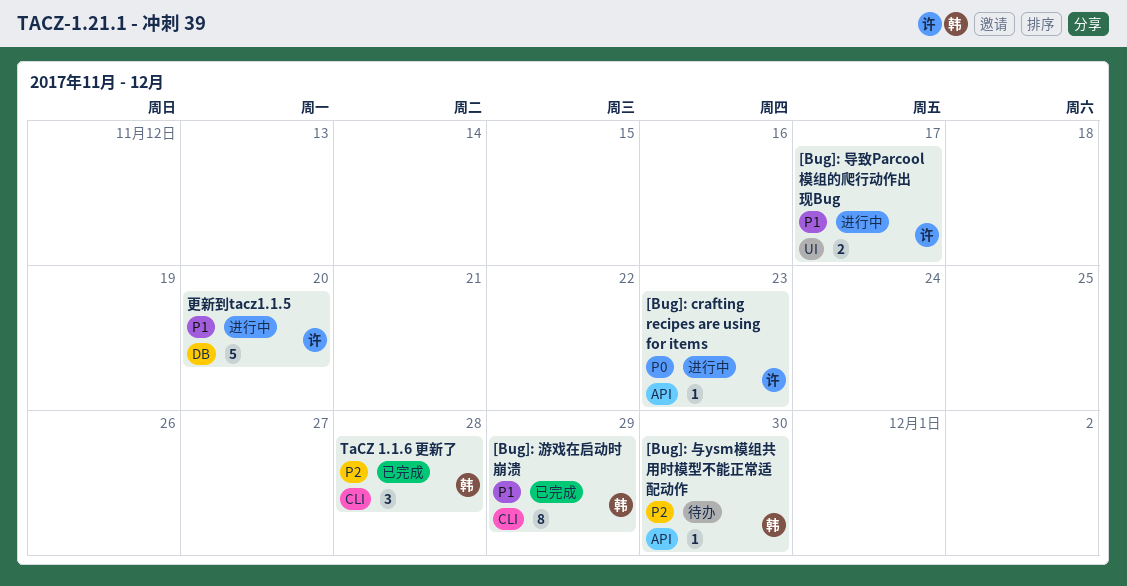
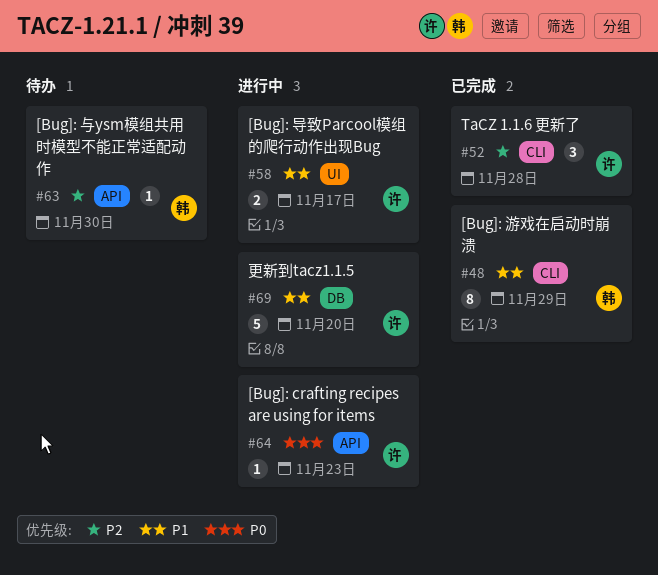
TaCZ 1.1.6 更新了, owner: 韩 -> 许

